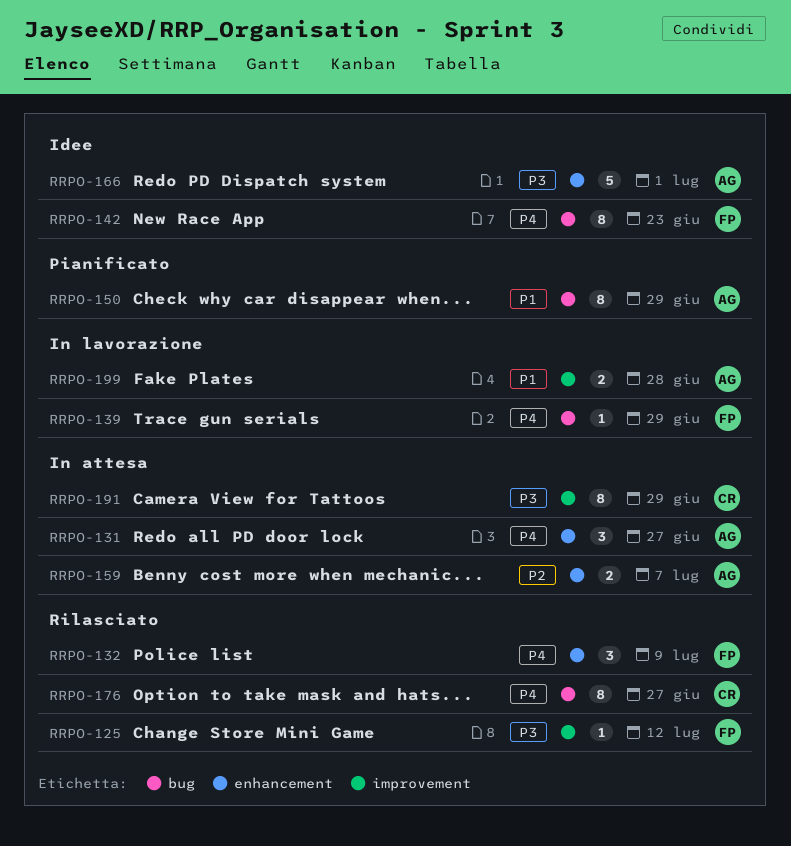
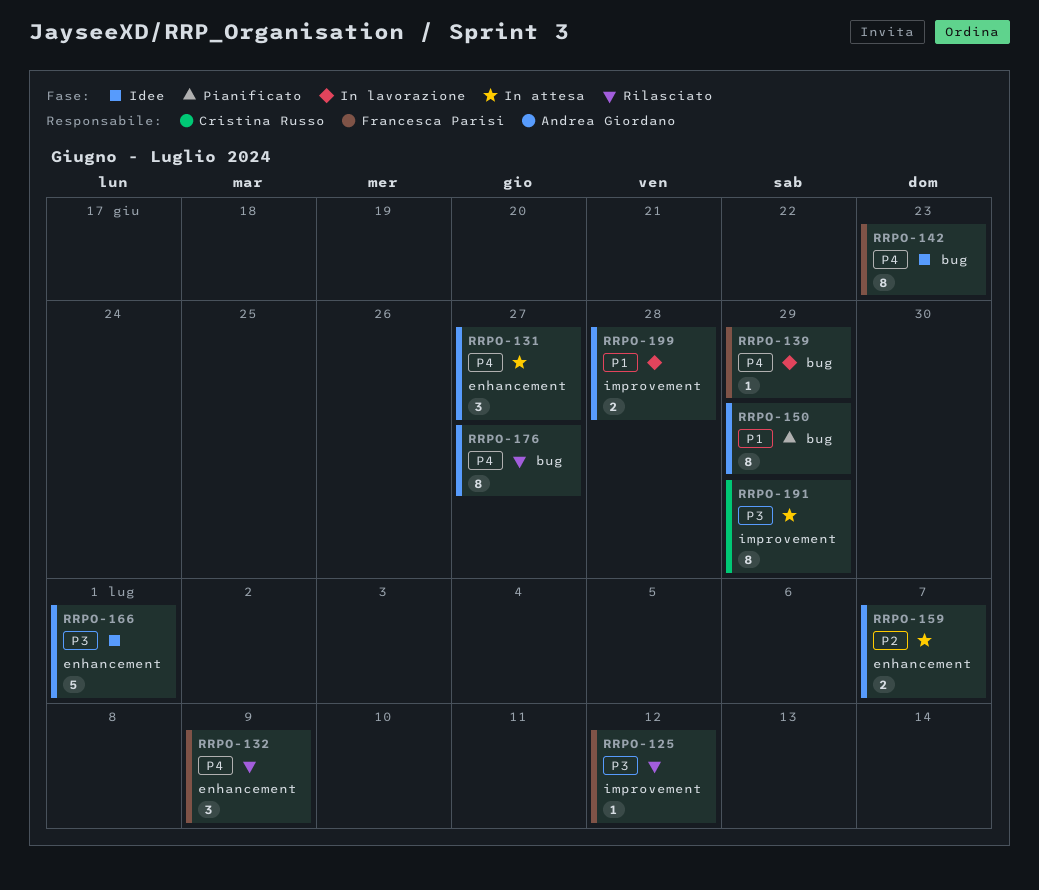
RRPO-176, owner: Cristina Russo -> Andrea Giordano

